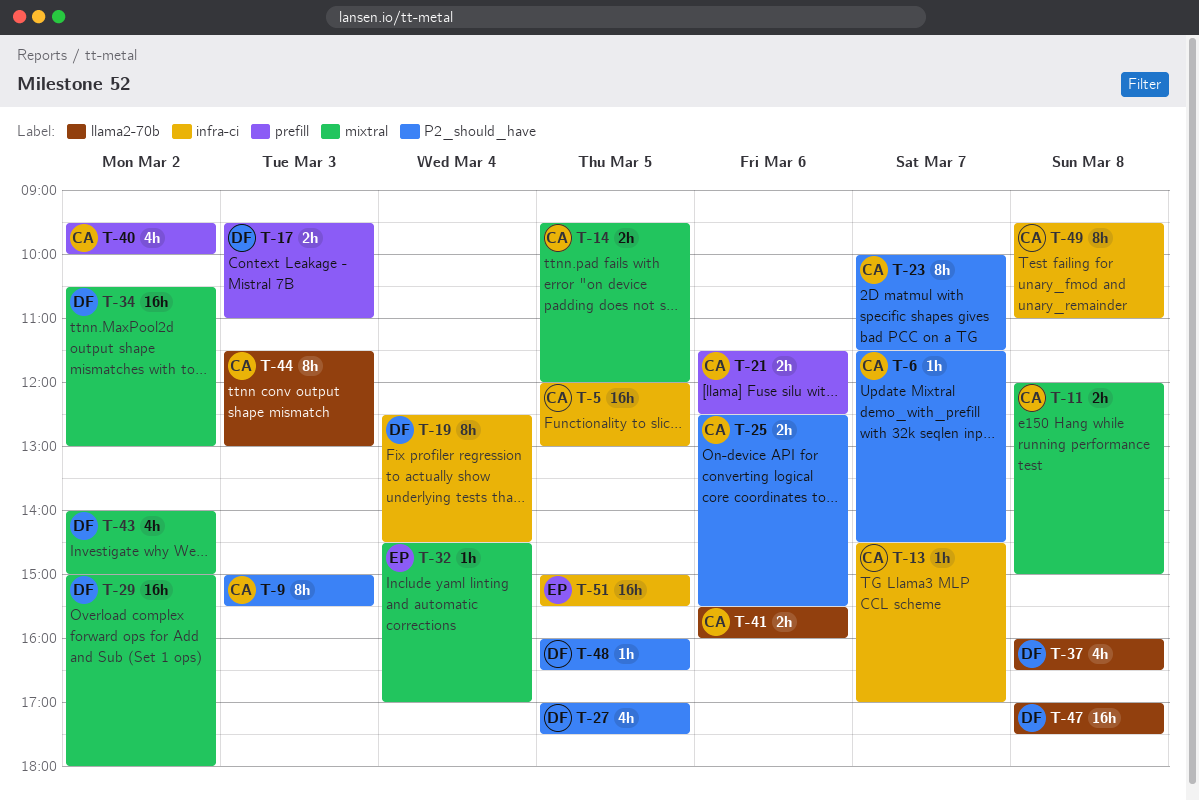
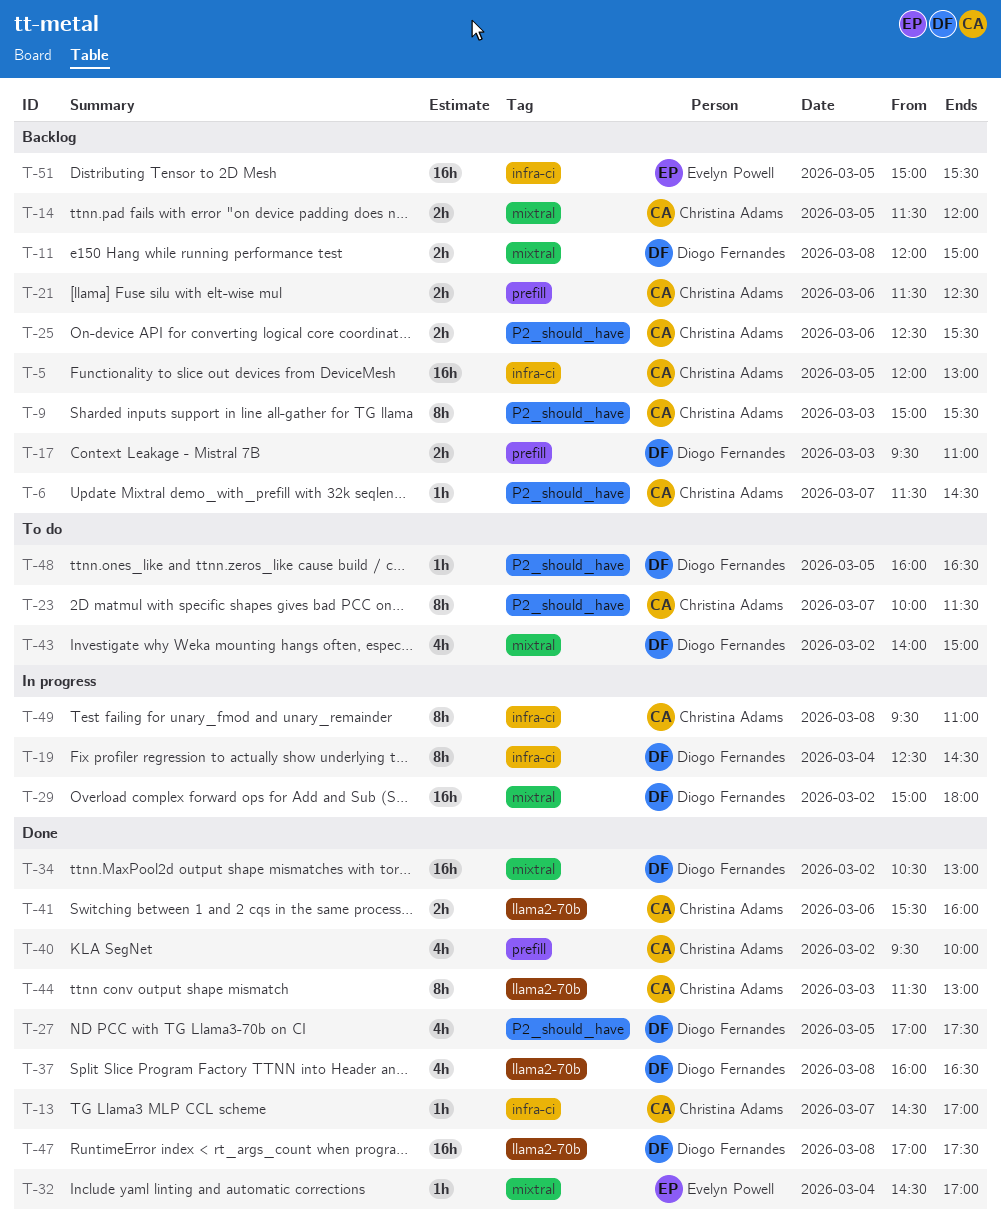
T-11, owner: Christina Adams -> Diogo Fernandes
T-14, begins: 09:30 -> 11:30

